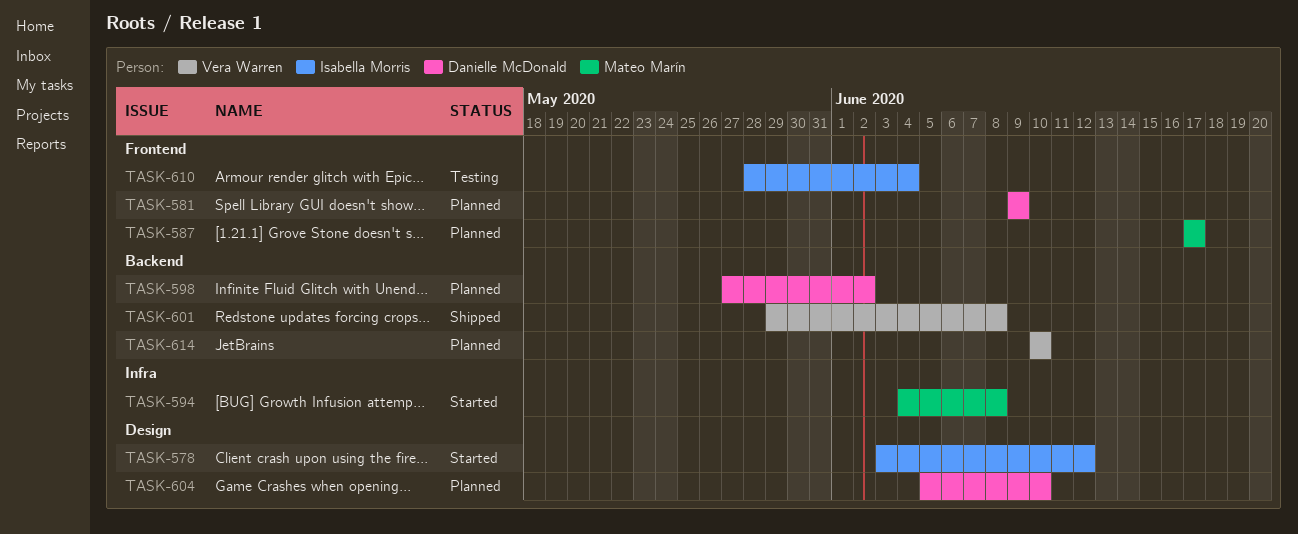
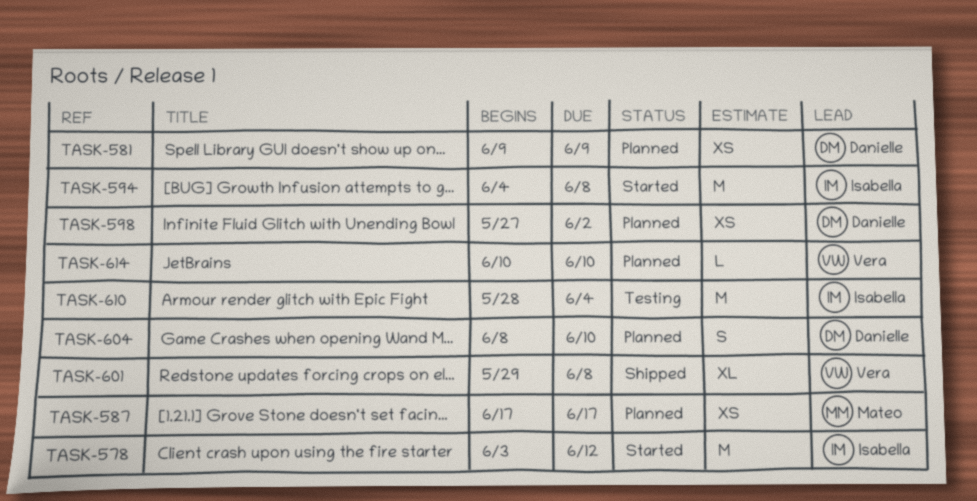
TASK-594, owner: Mateo Marín -> Isabella Morris
TASK-604, start: Jun 5 -> Jun 8

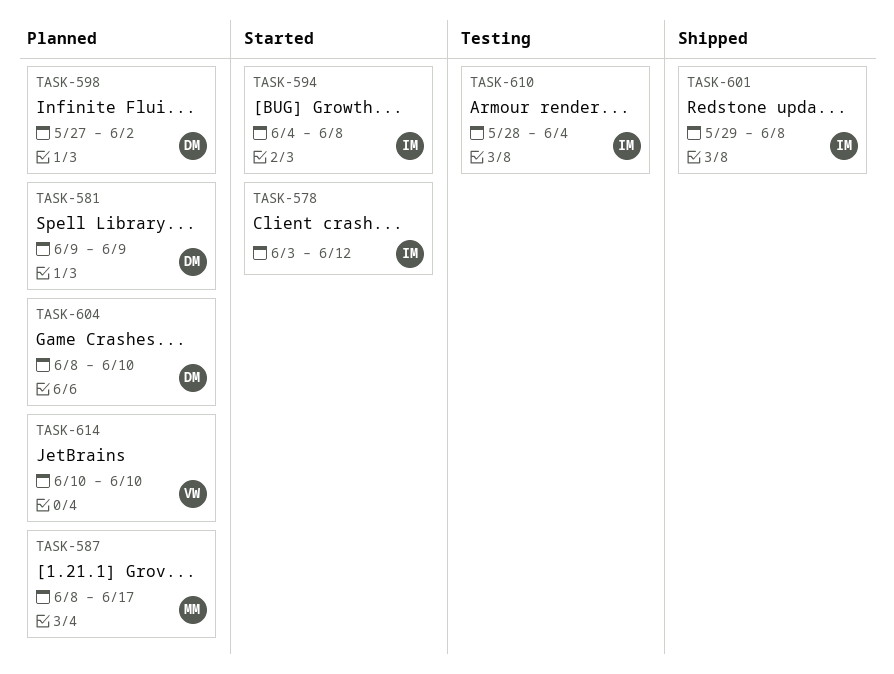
TASK-587, start: Jun 17 -> Jun 8
TASK-601, owner: Vera -> Isabella

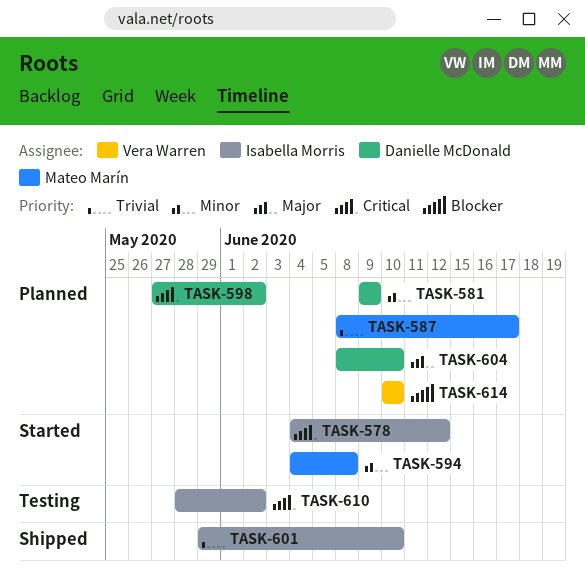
TASK-578, start: Jun 3 -> Jun 4
TASK-594, owner: Isabella Morris -> Mateo Marín
TASK-601, due: Jun 8 -> Jun 10
TASK-610, due: Jun 4 -> Jun 2

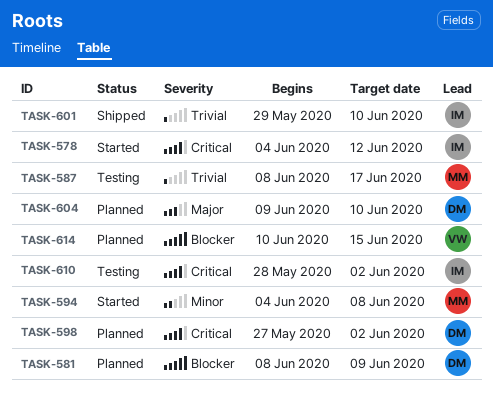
TASK-581, priority: Minor -> Blocker
TASK-581, start: Jun 9 -> Jun 8
TASK-587, status: Planned -> Testing
TASK-604, start: Jun 8 -> Jun 9
TASK-614, due: Jun 10 -> Jun 15

